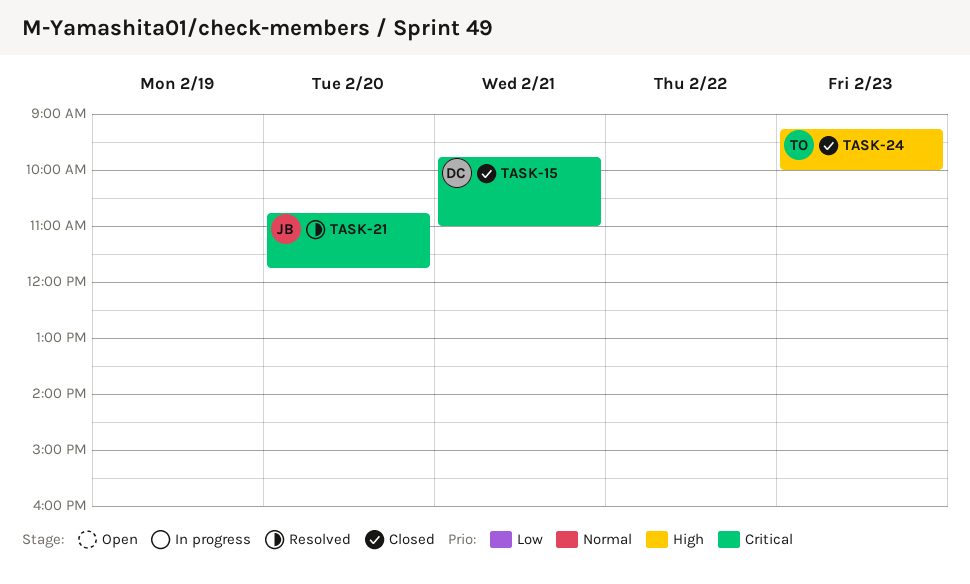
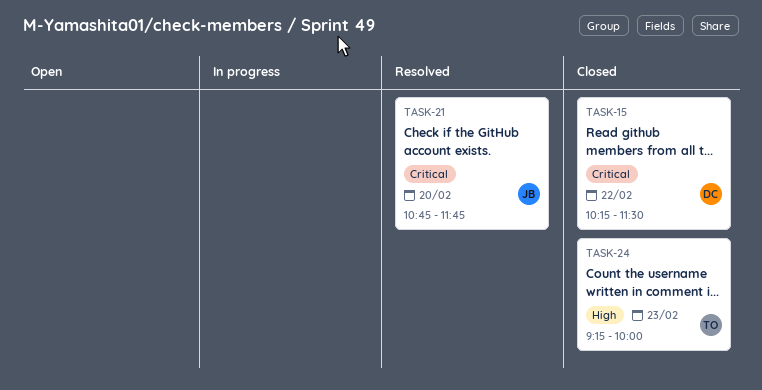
TASK-15, day: Feb 21 -> Feb 22
TASK-15, begins: 09:45 -> 10:15
TASK-15, ends: 11:00 -> 11:30

